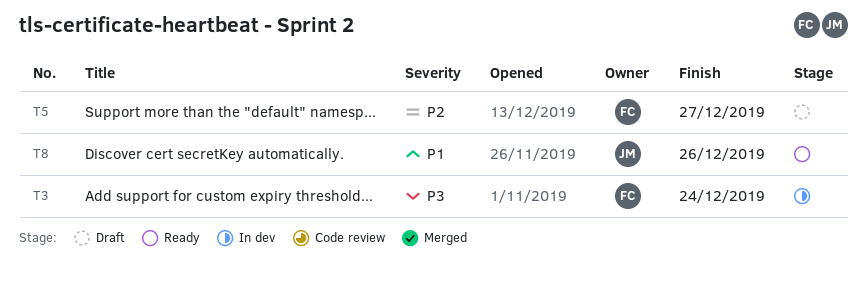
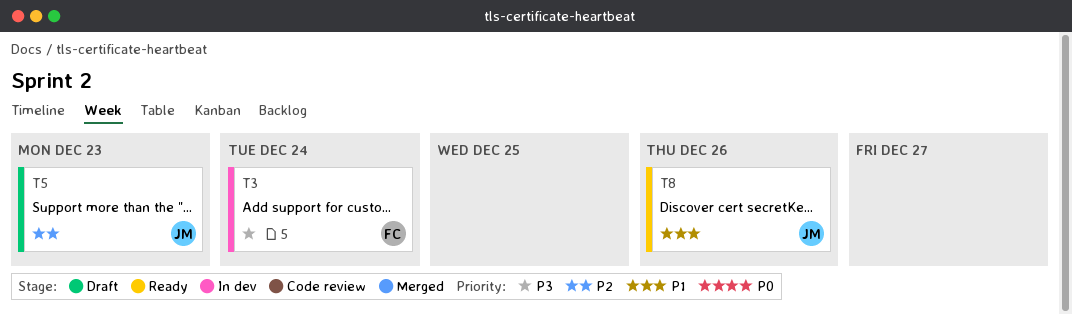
T5, owner: FC -> JM
T5, due: Dec 27 -> Dec 23

